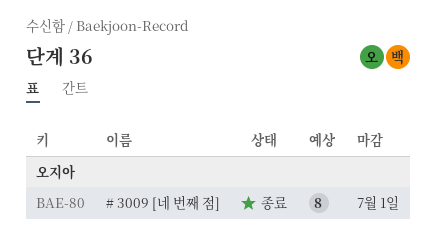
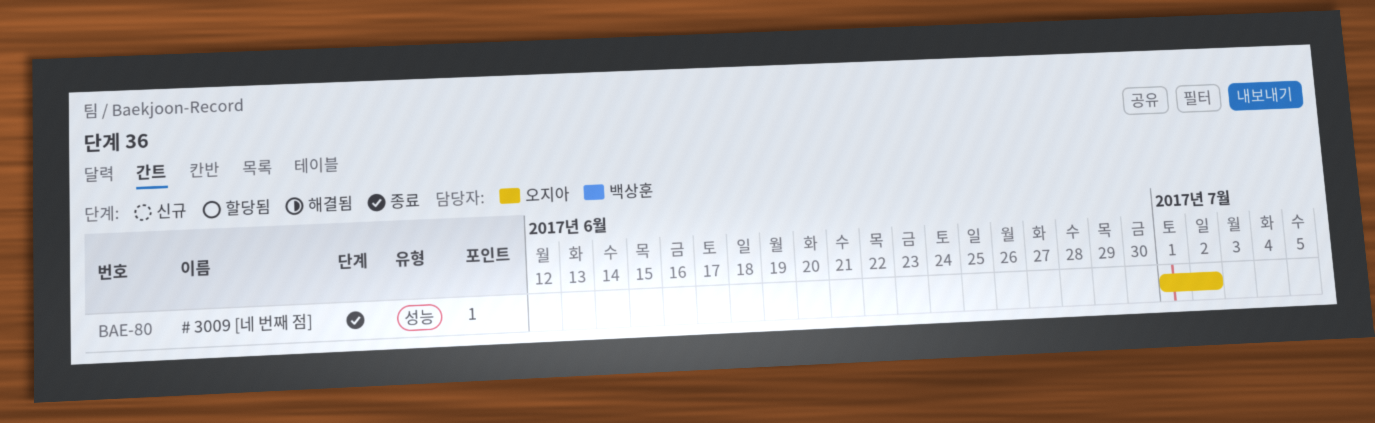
BAE-80, estimate: 8 -> 1
BAE-80, due: Jul 1 -> Jul 2

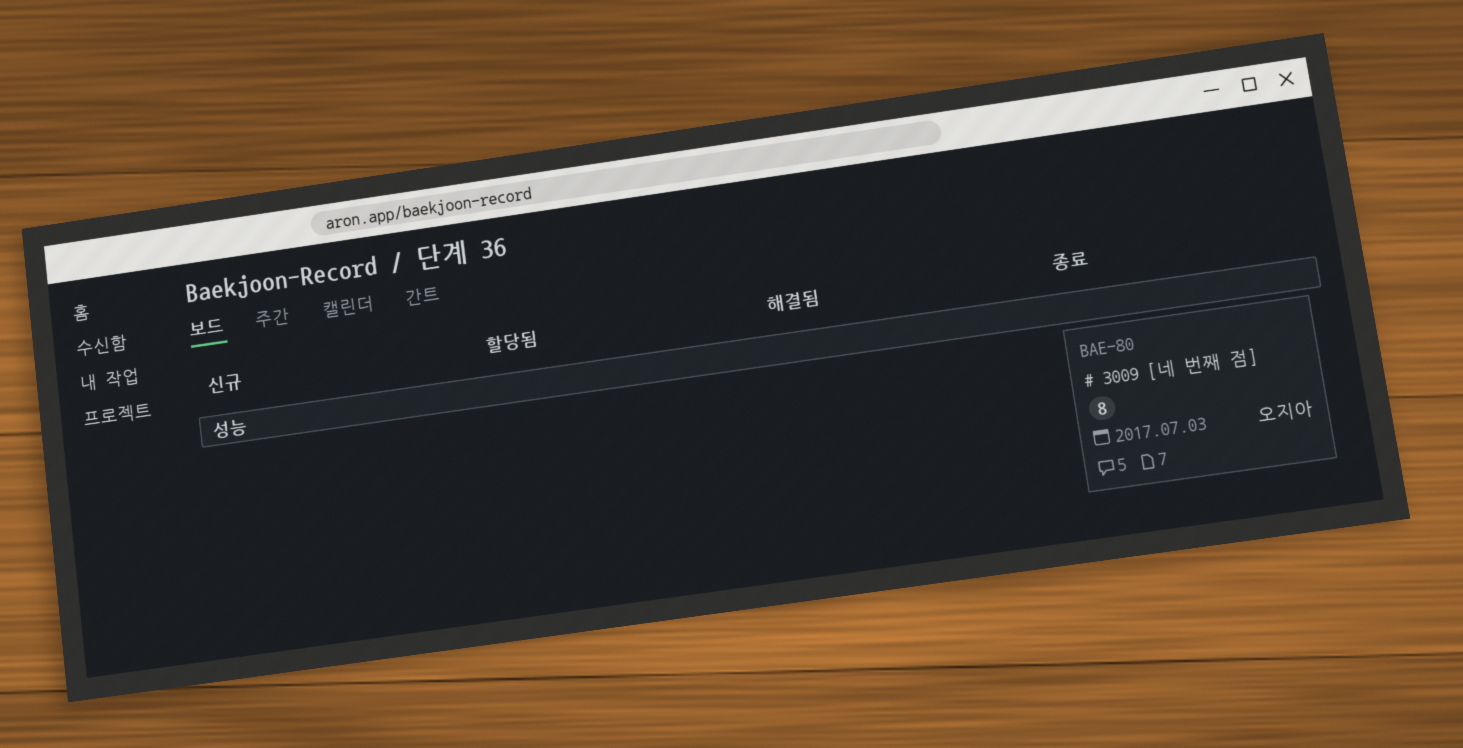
BAE-80, estimate: 1 -> 8
BAE-80, due: Jul 2 -> Jul 3

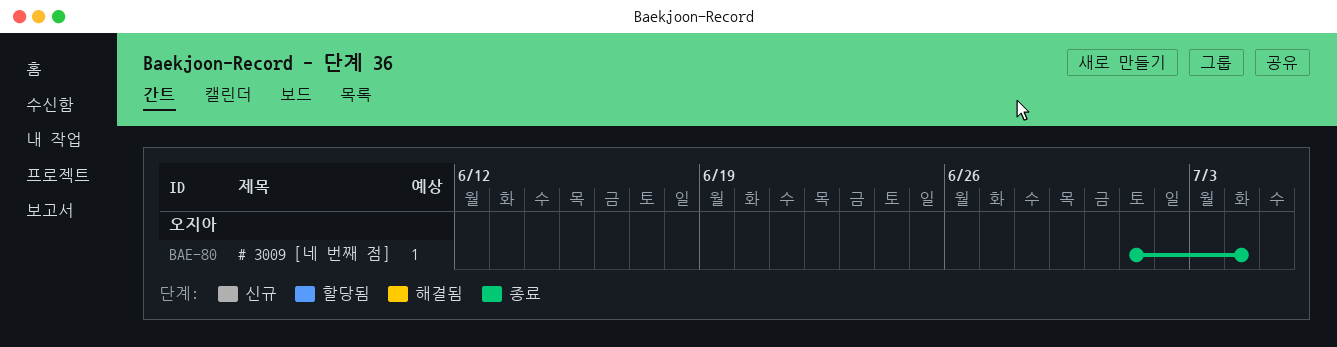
BAE-80, estimate: 8 -> 1
BAE-80, due: Jul 3 -> Jul 4

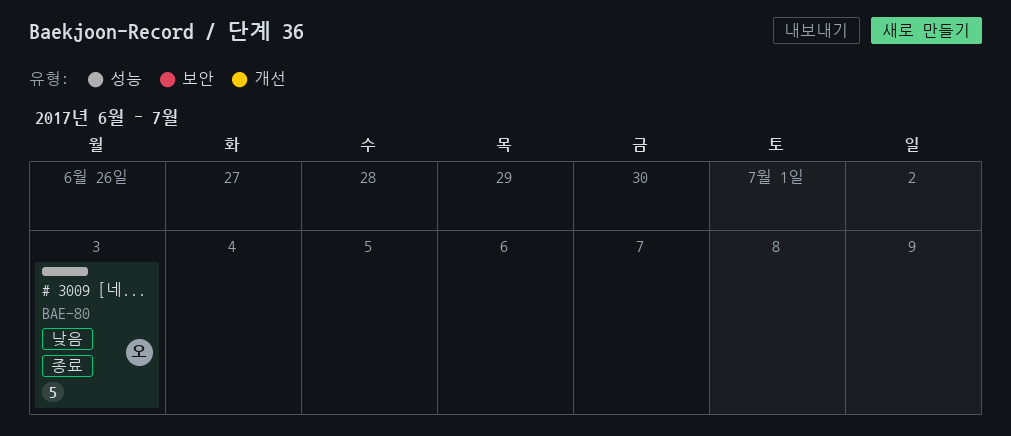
BAE-80, estimate: 1 -> 5
BAE-80, due: Jul 4 -> Jul 3

